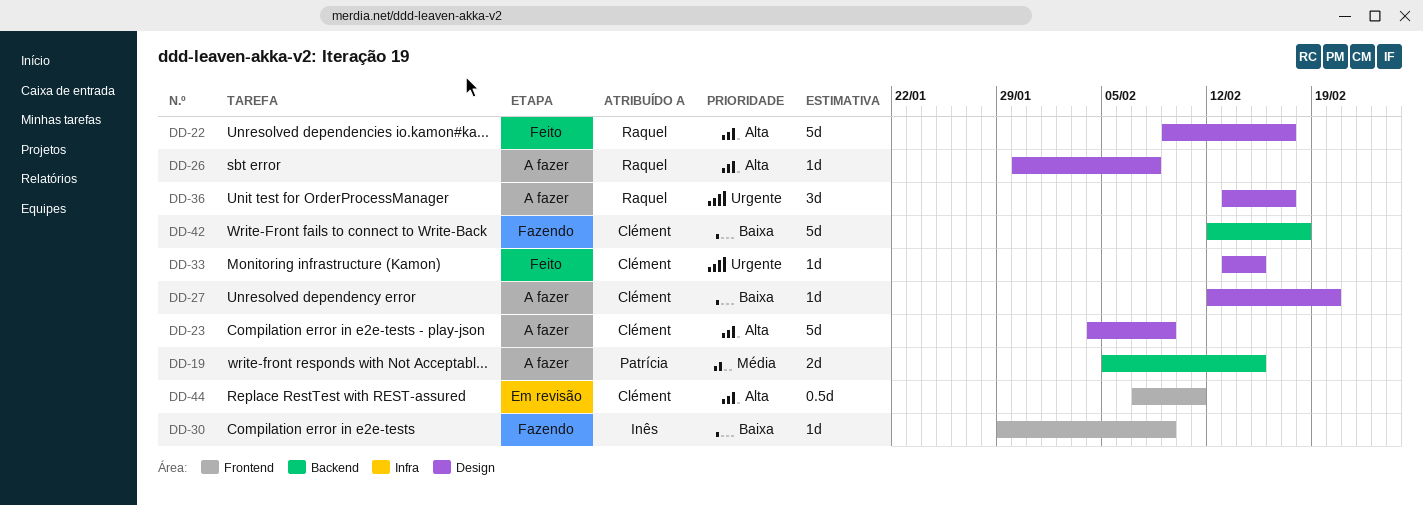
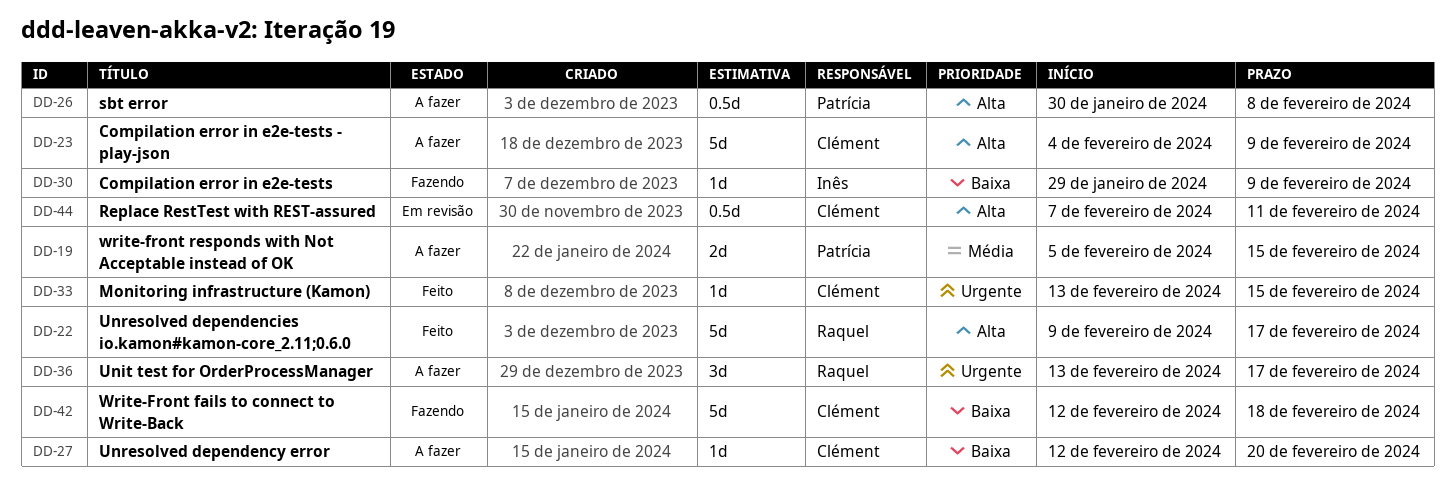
DD-26, owner: Raquel -> Patrícia
DD-26, estimate: 1d -> 0.5d

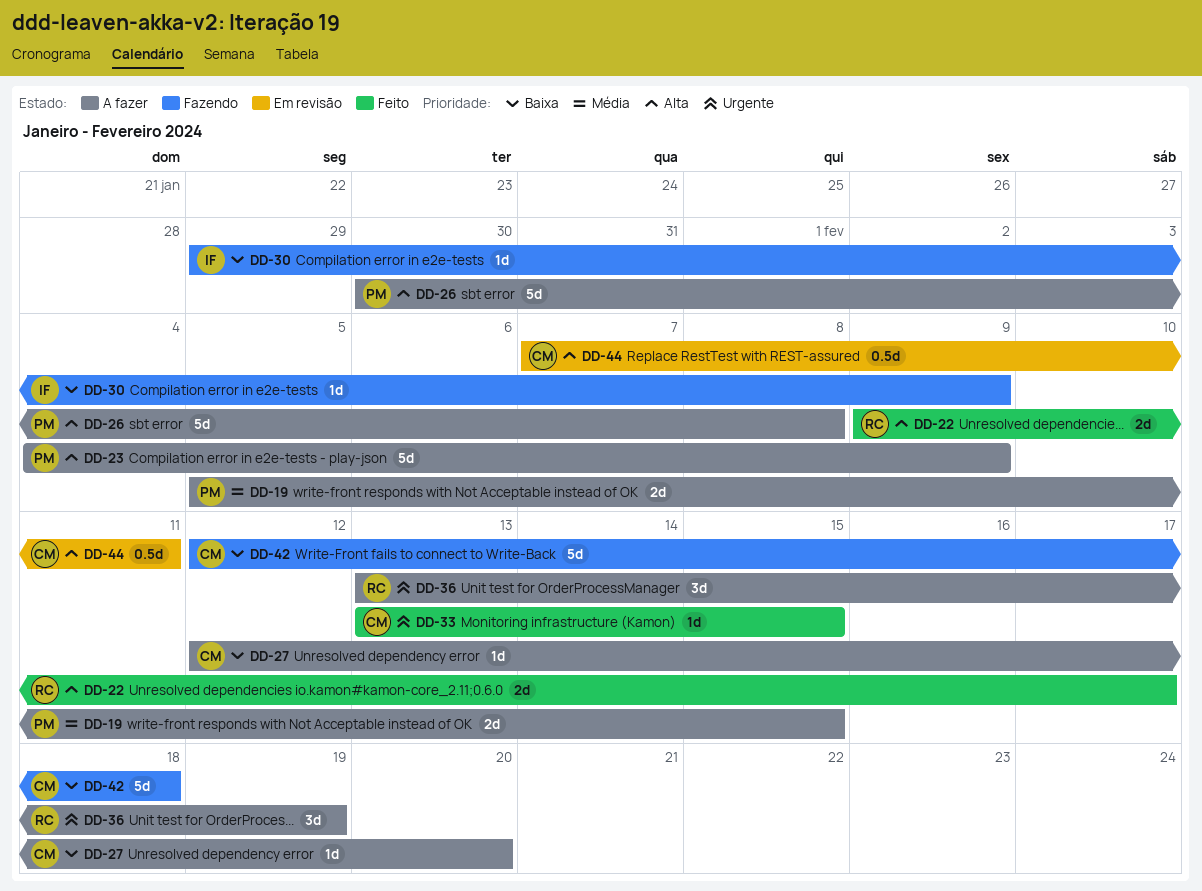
DD-22, estimate: 5d -> 2d
DD-23, owner: Clément -> Patrícia
DD-26, estimate: 0.5d -> 5d
DD-36, due: Feb 17 -> Feb 19

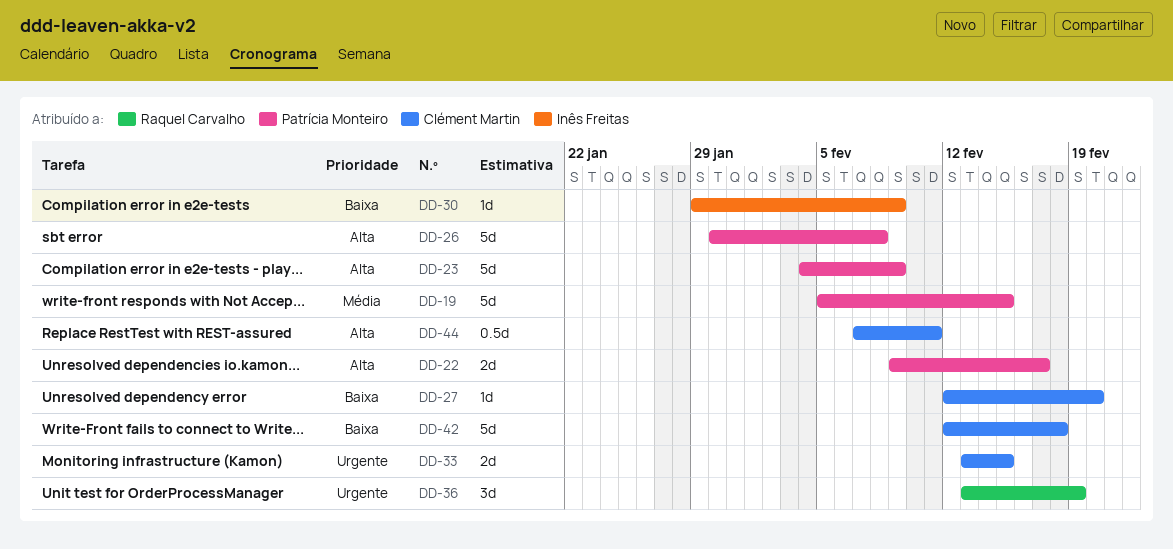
DD-19, estimate: 2d -> 5d
DD-22, owner: Raquel Carvalho -> Patrícia Monteiro
DD-33, estimate: 1d -> 2d

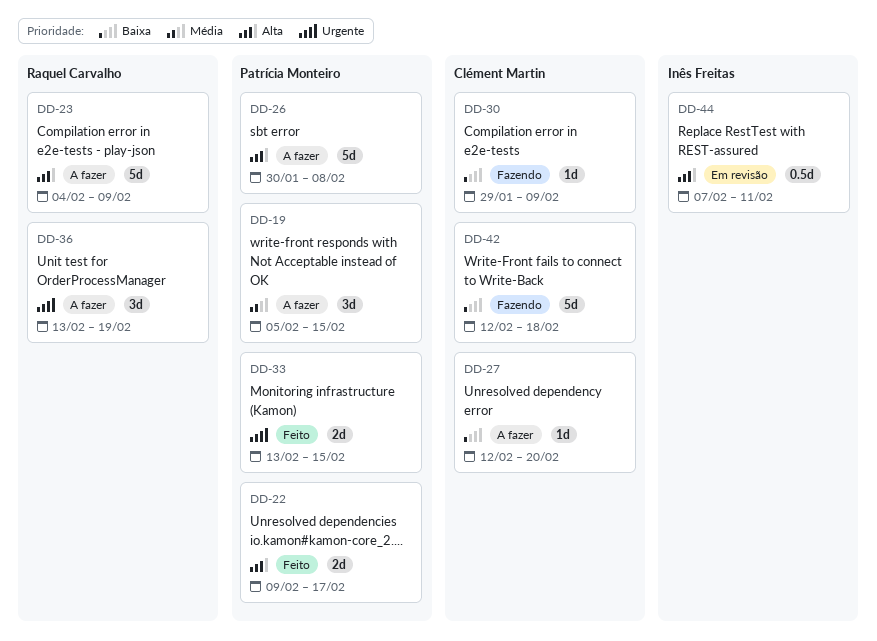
DD-19, estimate: 5d -> 3d
DD-23, owner: Patrícia Monteiro -> Raquel Carvalho
DD-30, owner: Inês Freitas -> Clément Martin
DD-33, owner: Clément Martin -> Patrícia Monteiro
DD-44, owner: Clément Martin -> Inês Freitas

